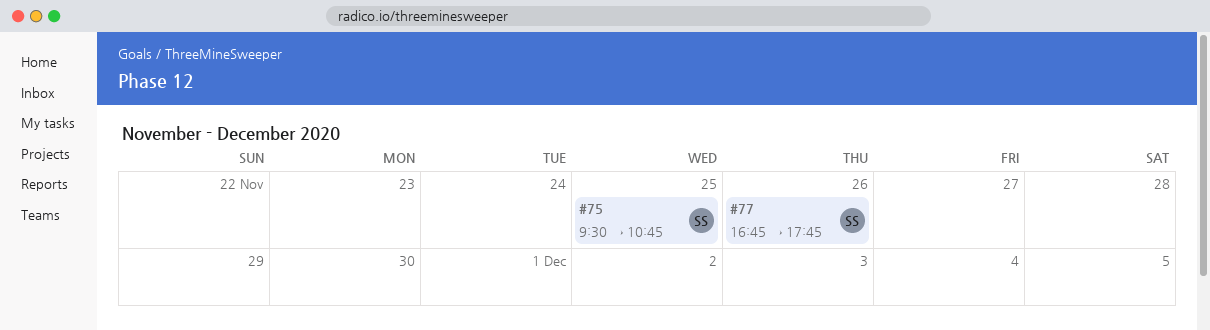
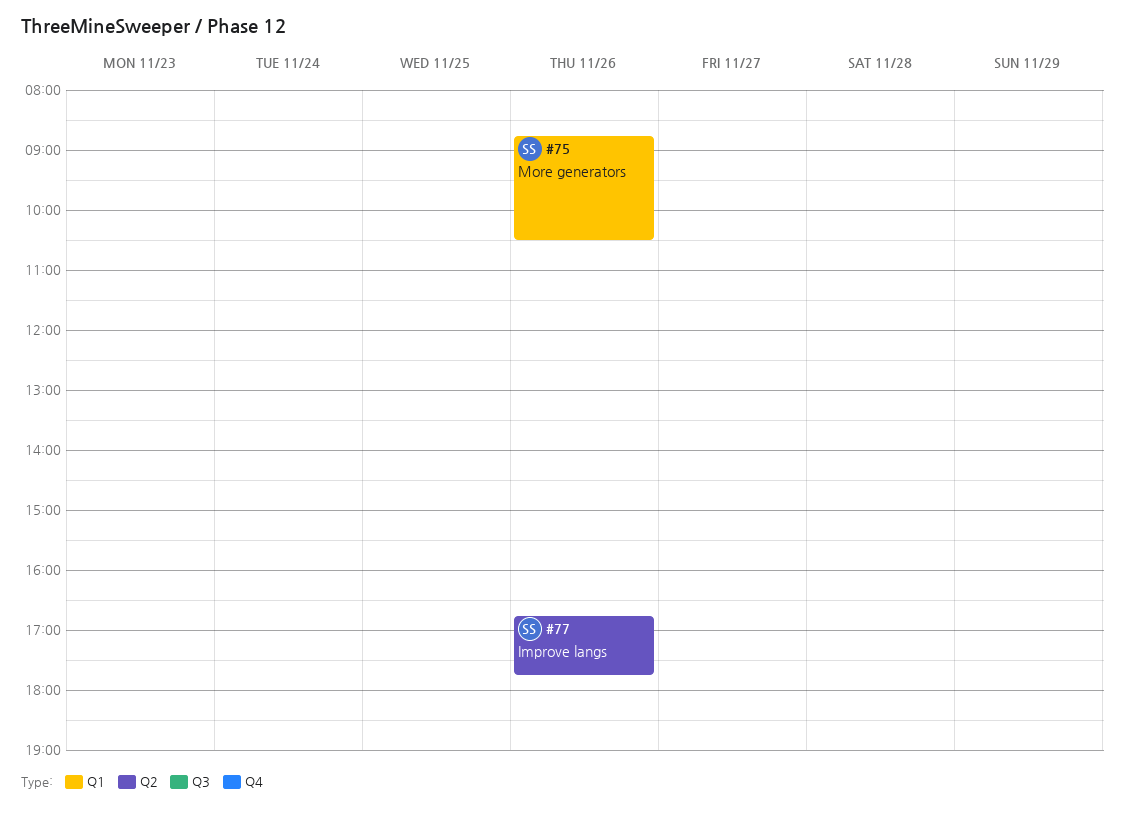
#75, day: Nov 25 -> Nov 26
#75, begins: 09:30 -> 08:45
#75, ends: 10:45 -> 10:30

